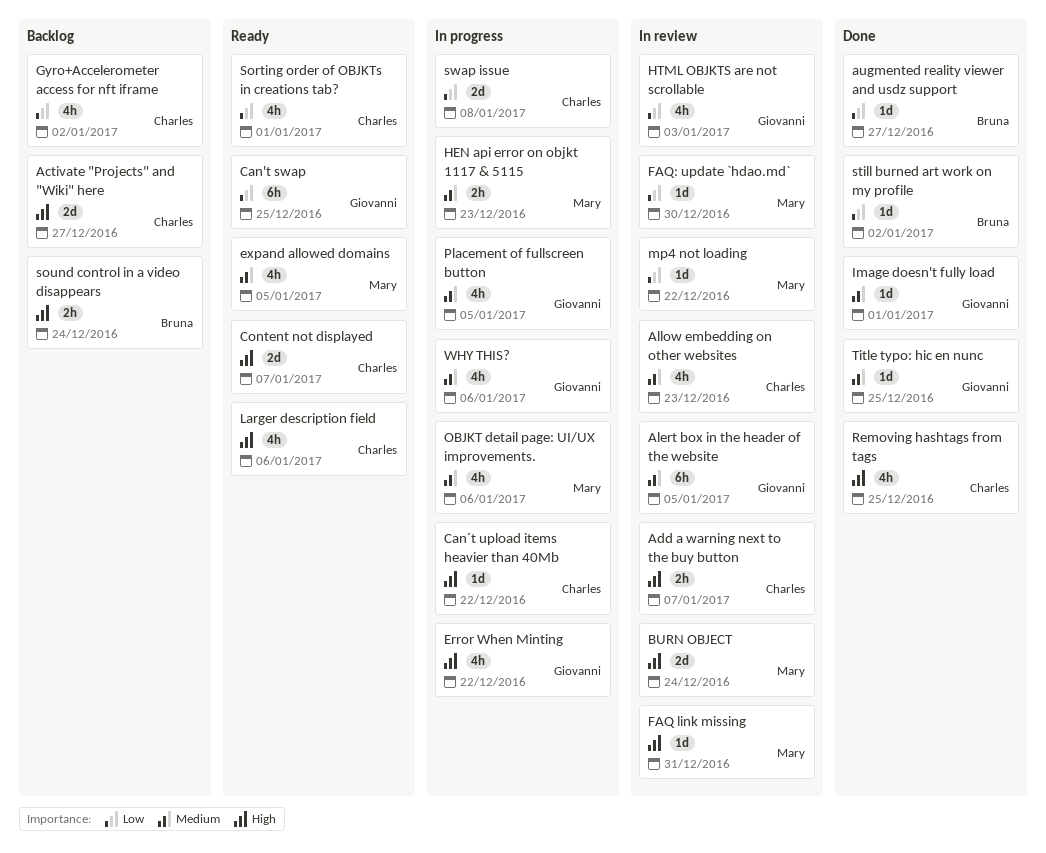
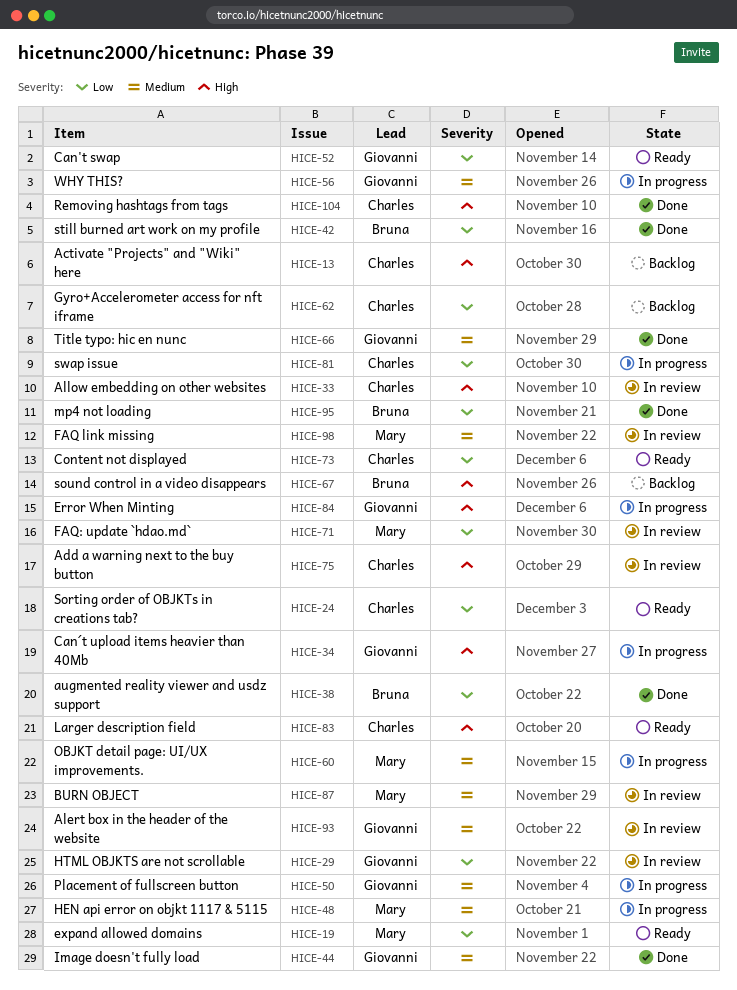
Allow embedding on other websites, priority: Medium -> High
BURN OBJECT, priority: High -> Medium
Can´t upload items heavier than 40Mb, owner: Charles -> Giovanni
Content not displayed, priority: High -> Low
expand allowed domains, priority: Medium -> Low
FAQ link missing, priority: High -> Medium
mp4 not loading, status: In review -> Done
mp4 not loading, owner: Mary -> Bruna

